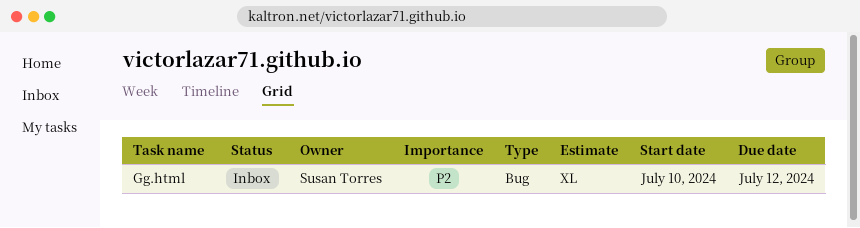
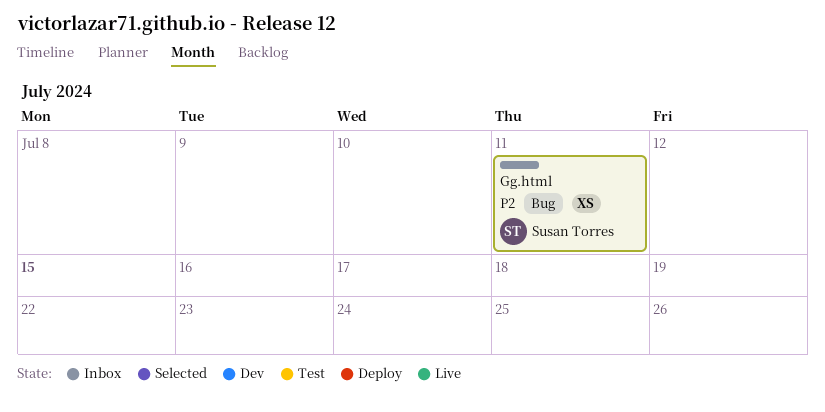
Gg.html, estimate: XL -> XS
Gg.html, due: Jul 12 -> Jul 11

